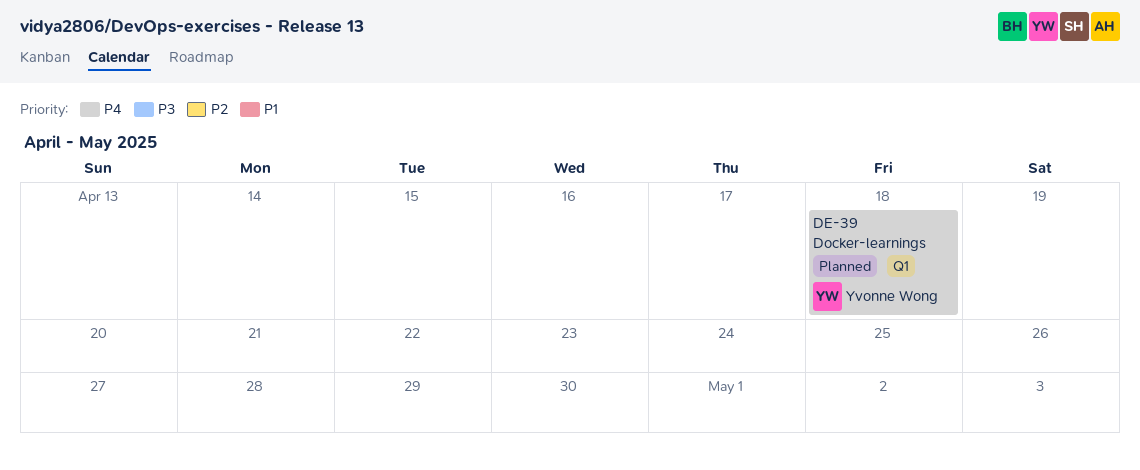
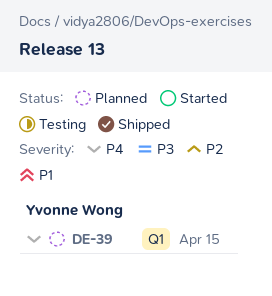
DE-39, due: Apr 18 -> Apr 15

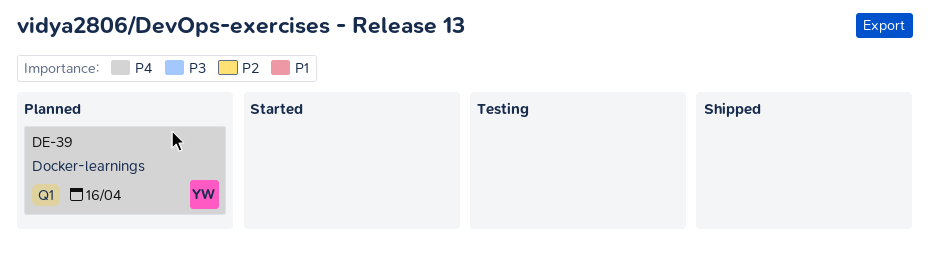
DE-39, due: Apr 15 -> Apr 16

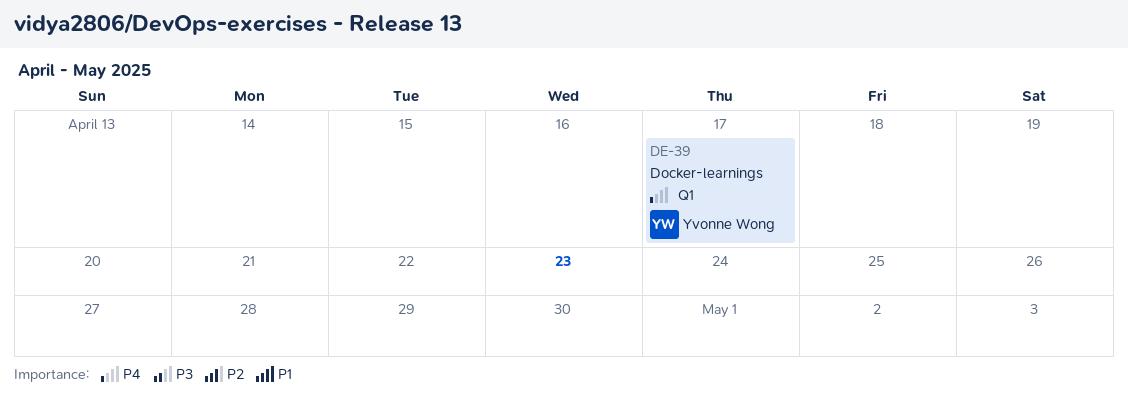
DE-39, due: Apr 16 -> Apr 17

